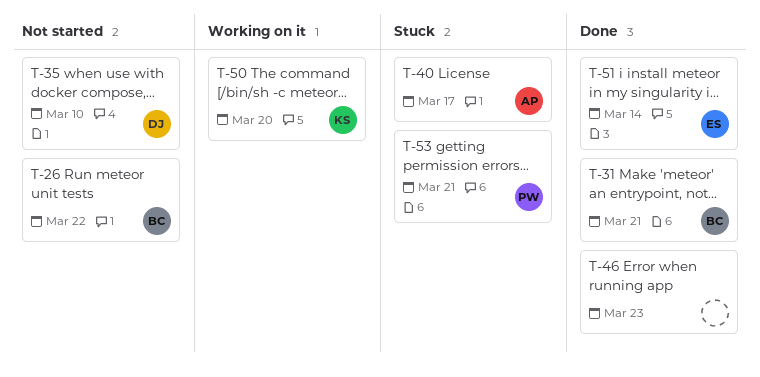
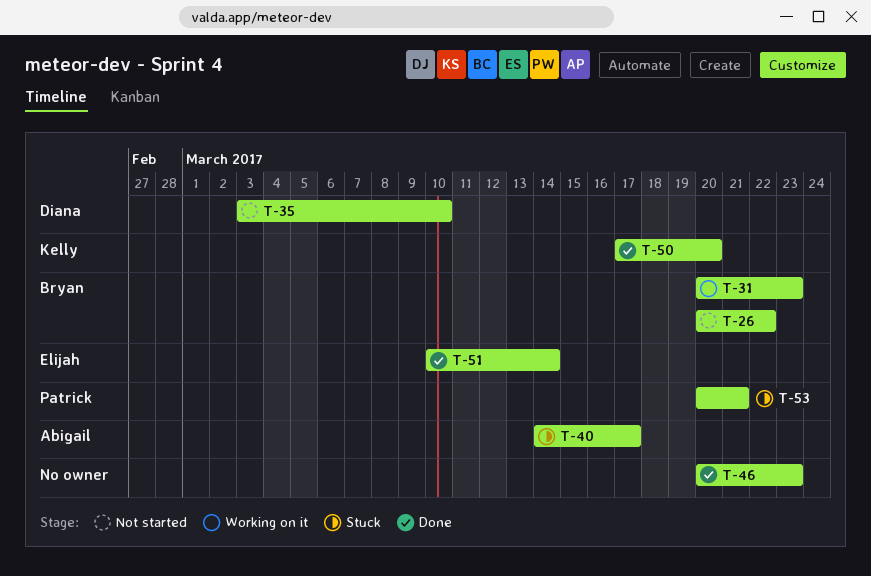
T-31, status: Done -> Working on it
T-31, due: Mar 21 -> Mar 23
T-50, status: Working on it -> Done

